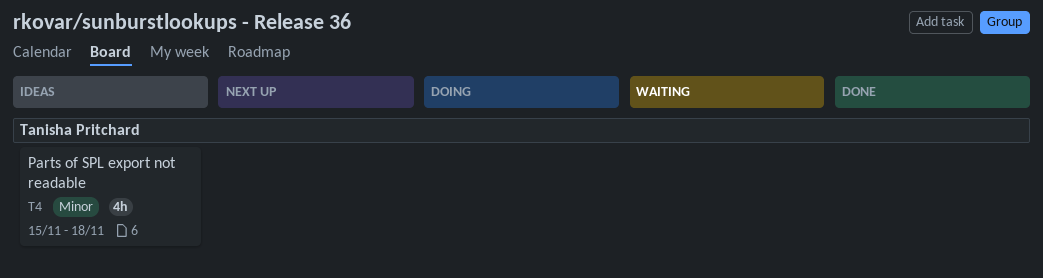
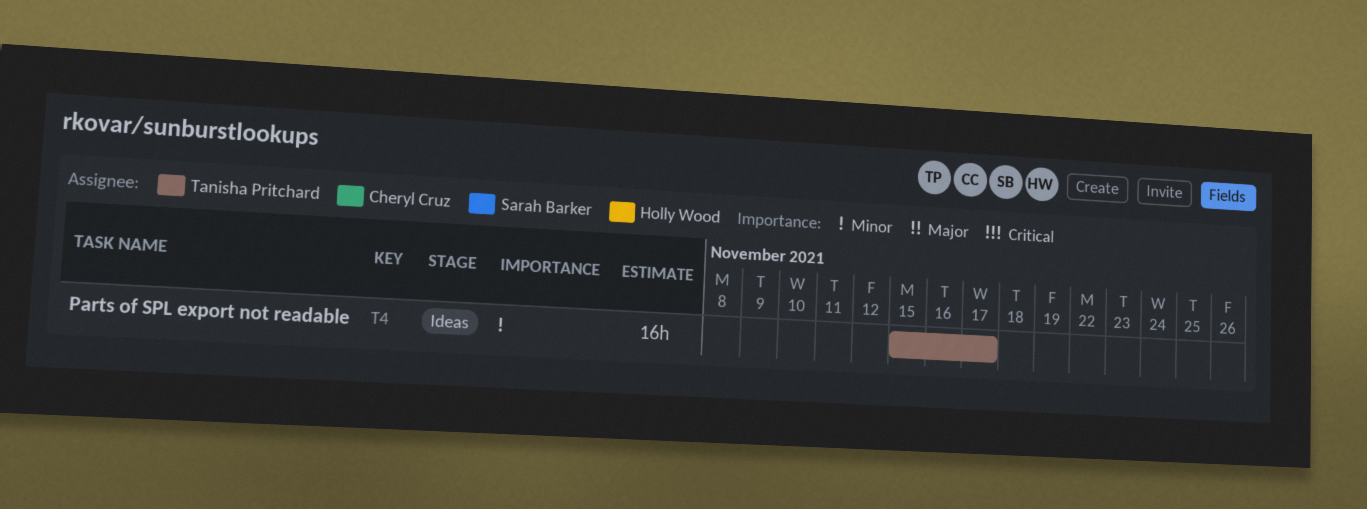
T4, estimate: 4h -> 16h
T4, due: Nov 18 -> Nov 17

